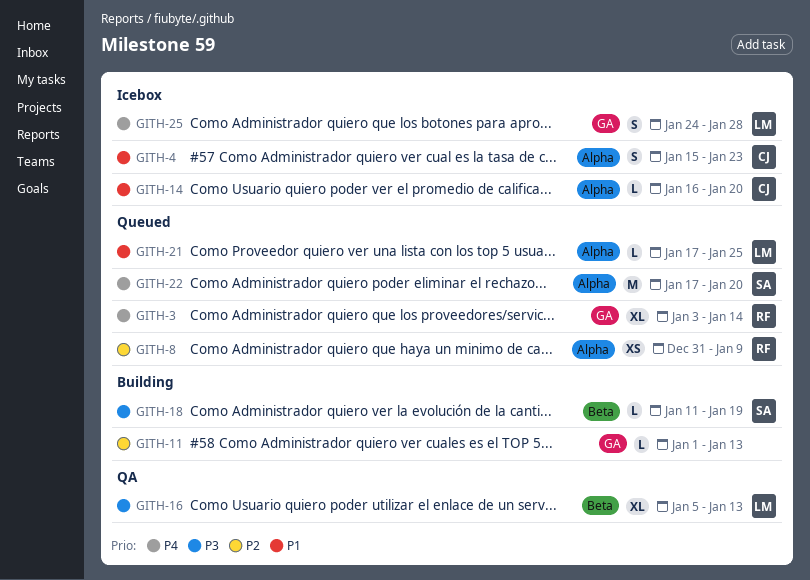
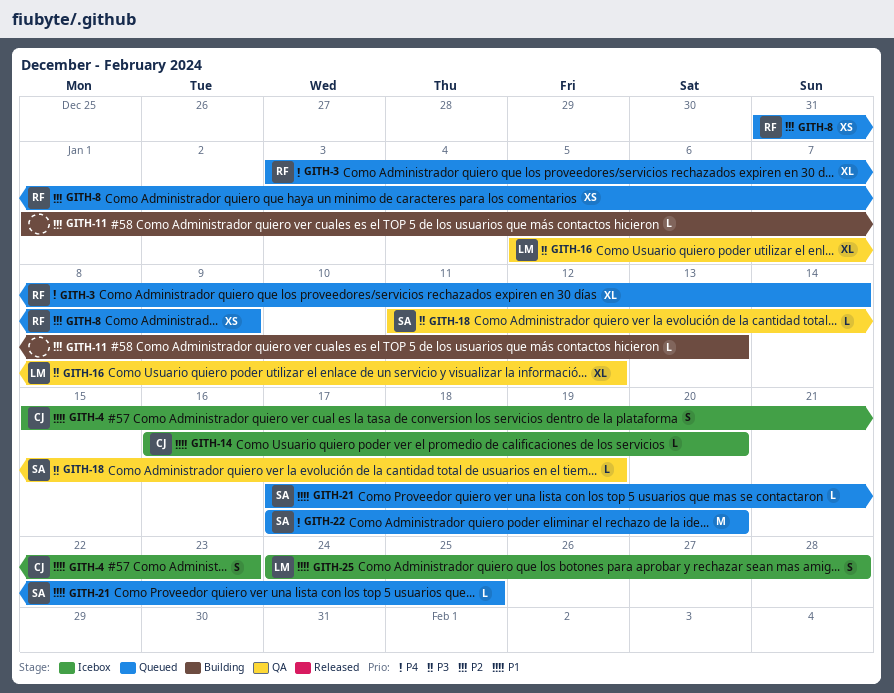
GITH-16, due: Jan 13 -> Jan 12
GITH-18, status: Building -> QA
GITH-21, owner: LM -> SA
GITH-25, priority: P4 -> P1

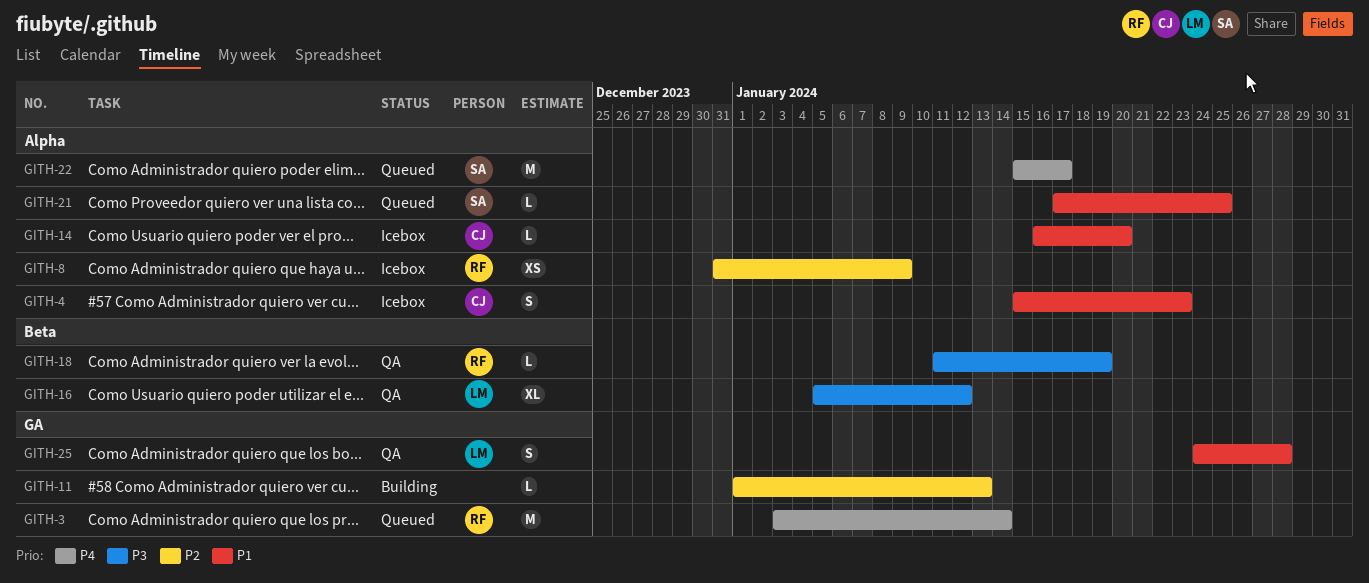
GITH-3, estimate: XL -> M
GITH-8, status: Queued -> Icebox
GITH-18, owner: SA -> RF
GITH-22, start: Jan 17 -> Jan 15
GITH-22, due: Jan 20 -> Jan 17
GITH-25, status: Icebox -> QA

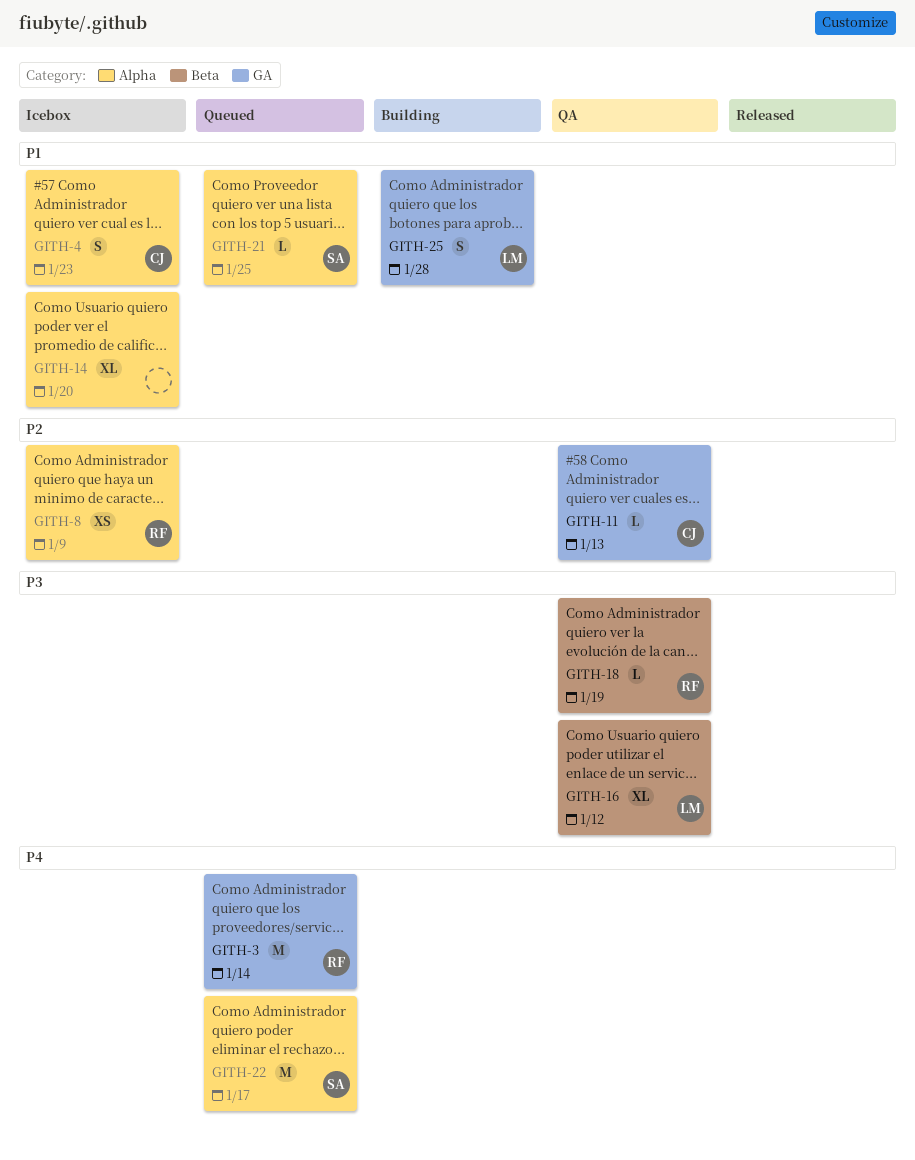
GITH-11, status: Building -> QA
GITH-11, owner: none -> CJ
GITH-14, owner: CJ -> none
GITH-14, estimate: L -> XL
GITH-25, status: QA -> Building

